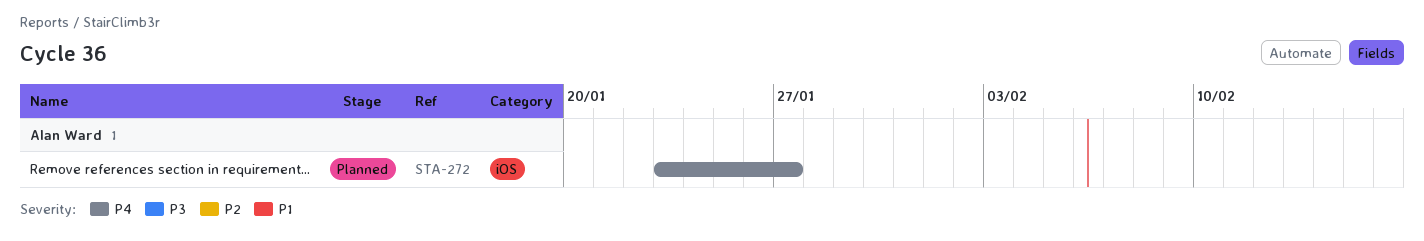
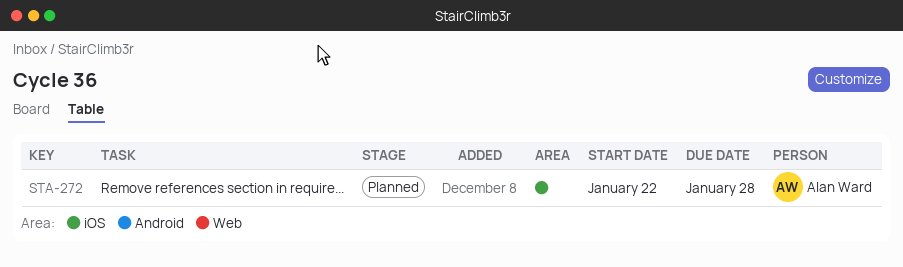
STA-272, start: Jan 23 -> Jan 22
STA-272, due: Jan 27 -> Jan 28

